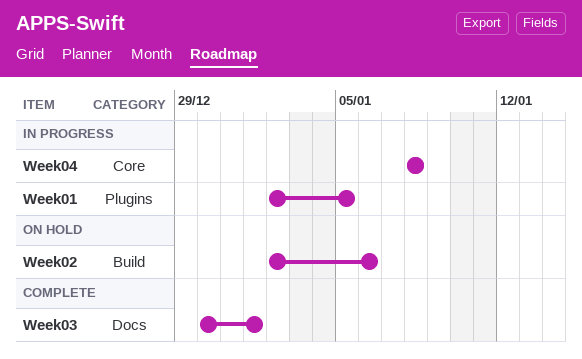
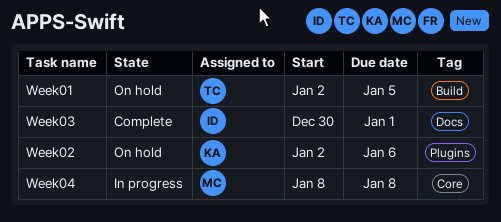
Week01, status: In progress -> On hold
Week01, label: Plugins -> Build
Week02, label: Build -> Plugins

